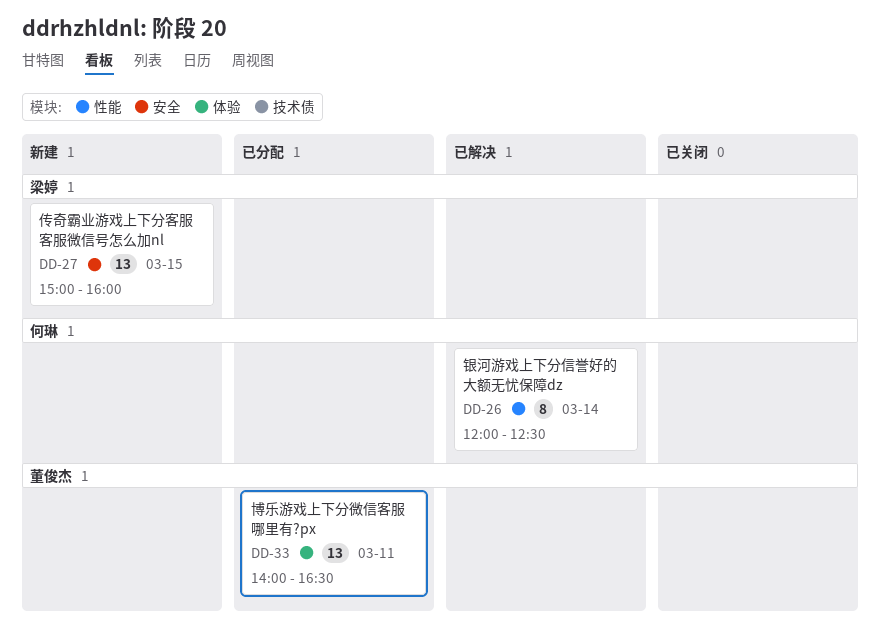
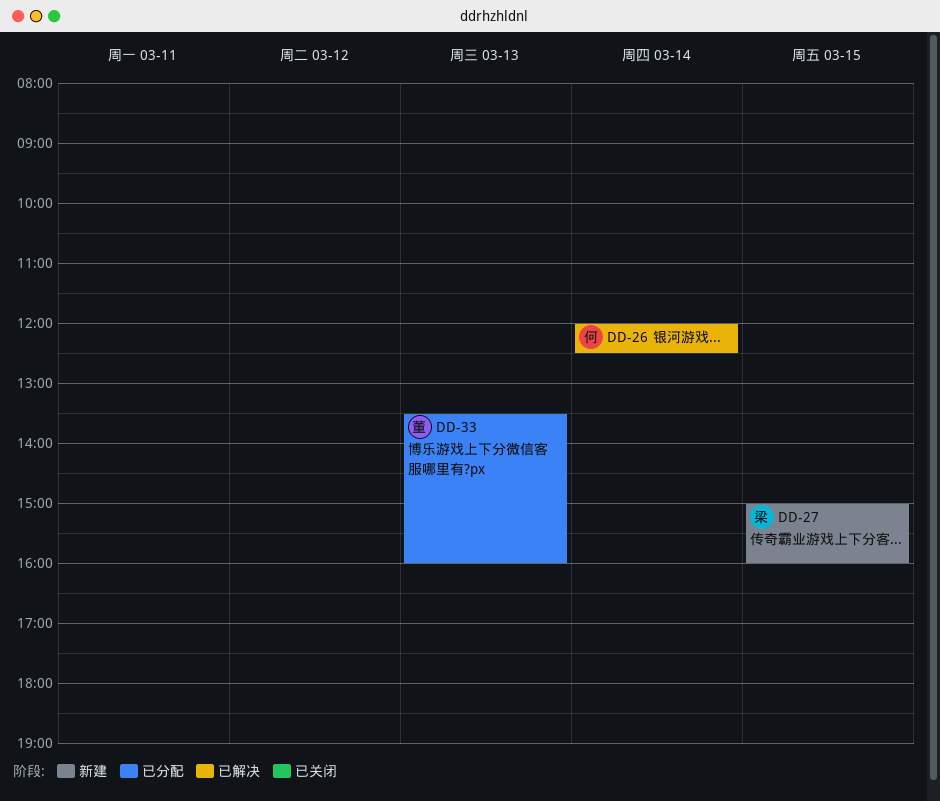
DD-33, day: Mar 11 -> Mar 13
DD-33, begins: 14:00 -> 13:30
DD-33, ends: 16:30 -> 16:00

